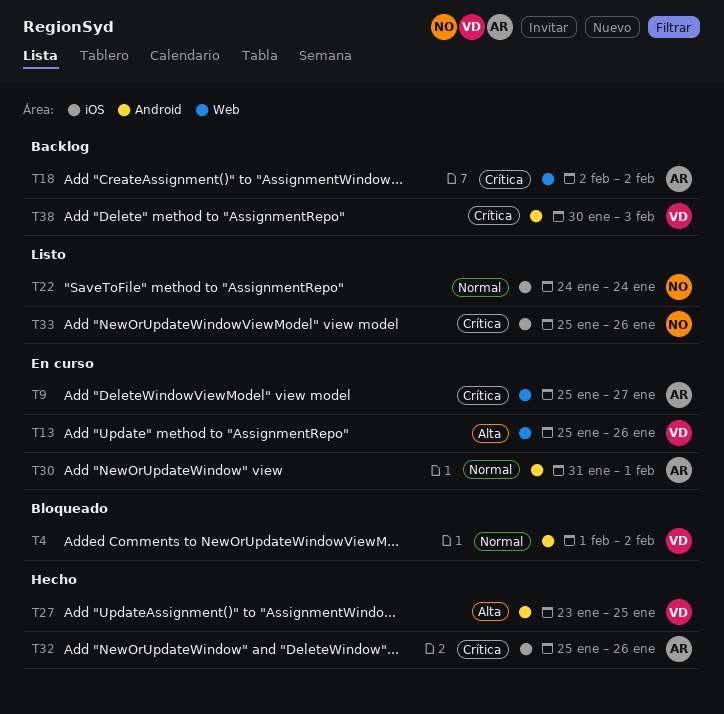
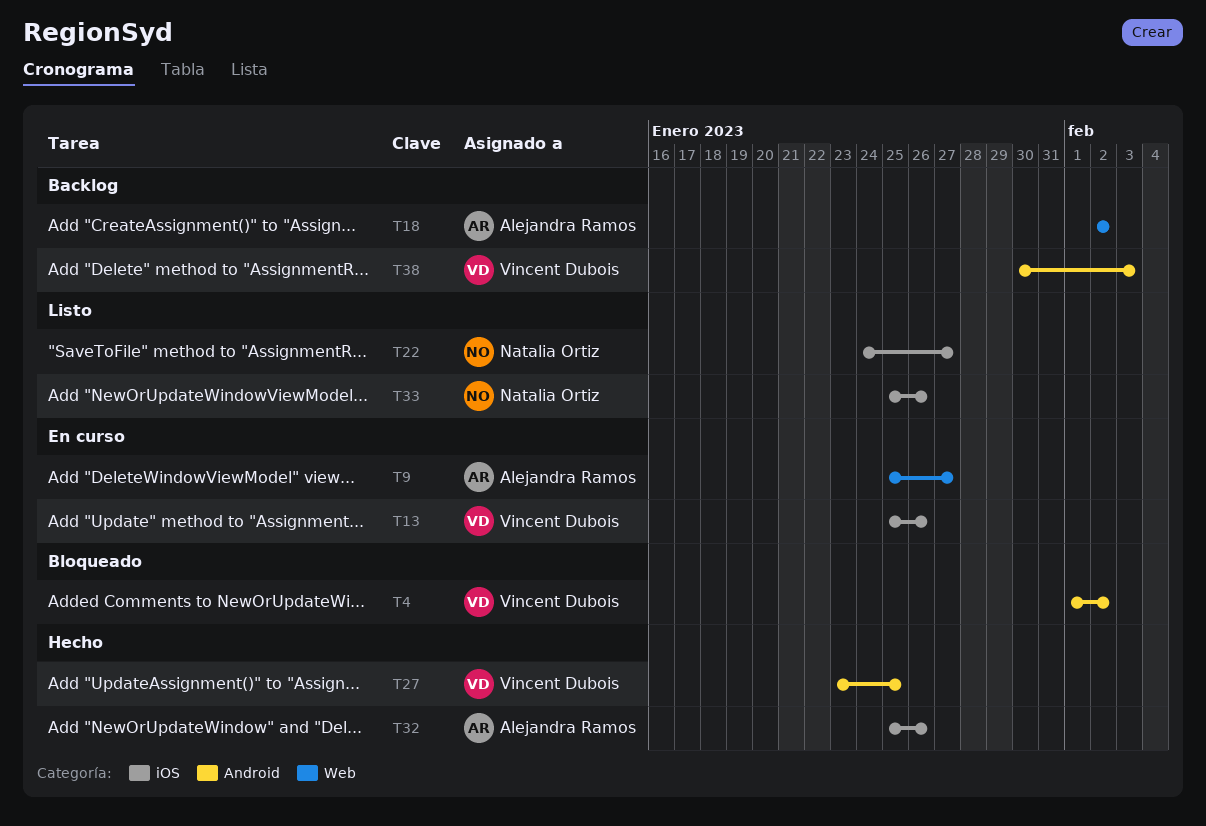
T13, label: Web -> iOS
T22, due: Jan 24 -> Jan 27
T30: present -> none

